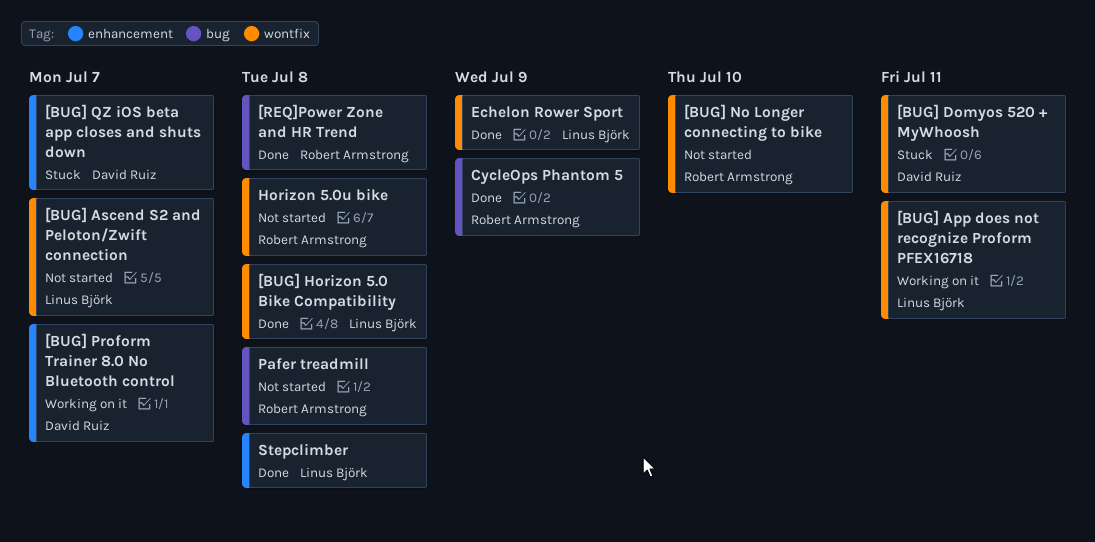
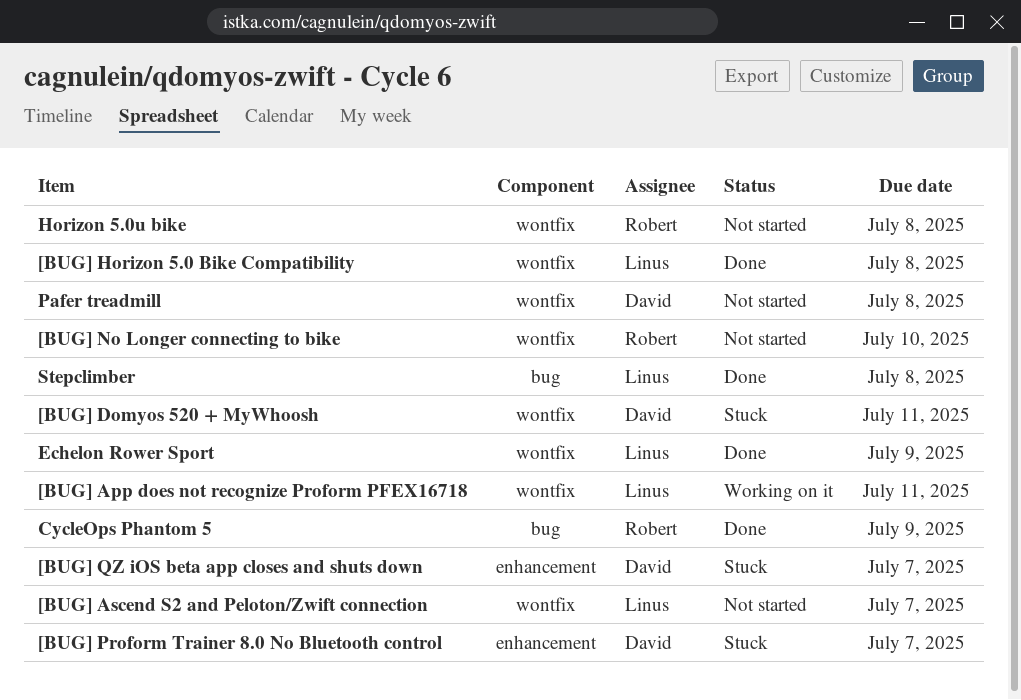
[BUG] Proform Trainer 8.0 No Bluetooth control, status: Working on it -> Stuck
[REQ]Power Zone and HR Trend: present -> none
Pafer treadmill, owner: Robert Armstrong -> David Ruiz
Pafer treadmill, label: bug -> wontfix
Stepclimber, label: enhancement -> bug

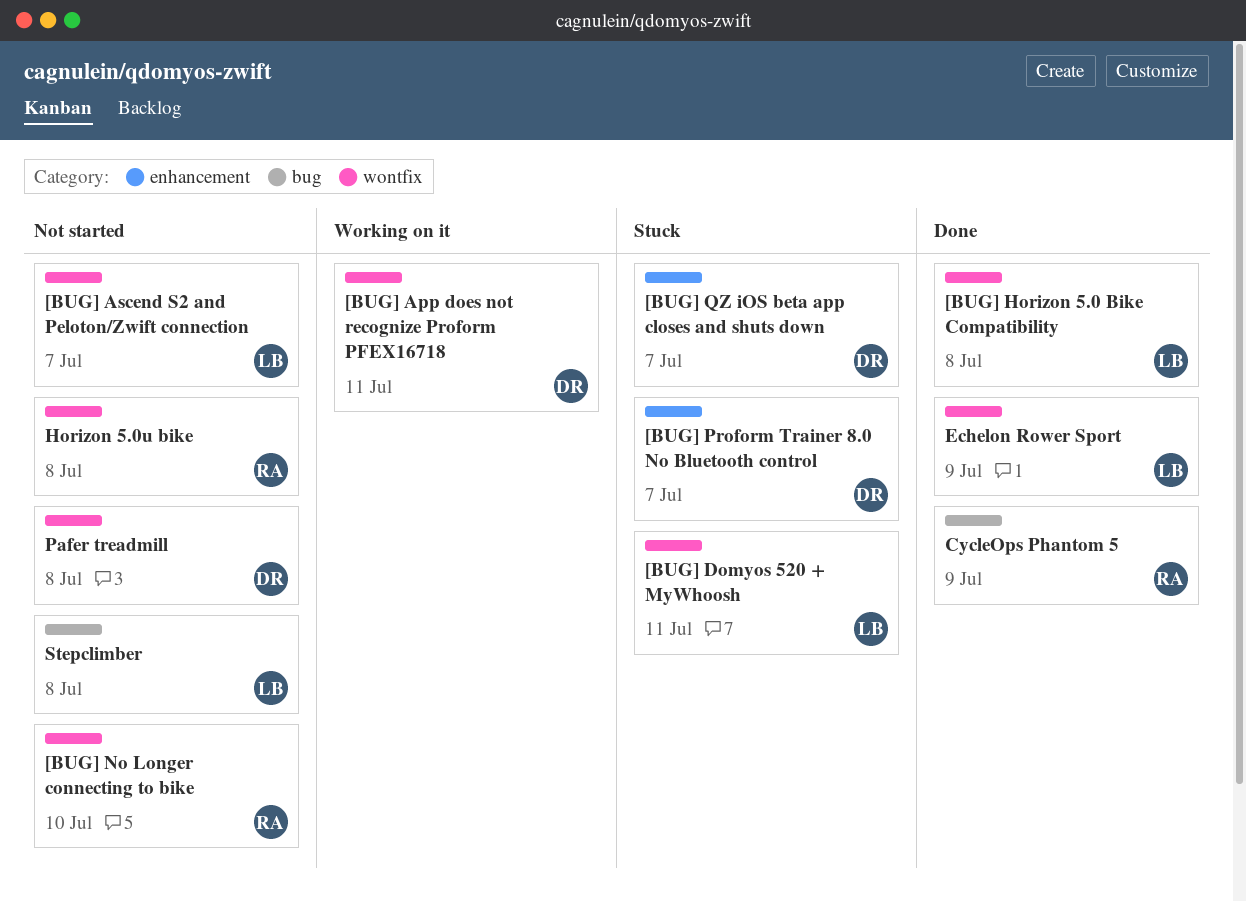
[BUG] App does not recognize Proform PFEX16718, owner: Linus -> David
[BUG] Domyos 520 + MyWhoosh, owner: David -> Linus
Stepclimber, status: Done -> Not started

